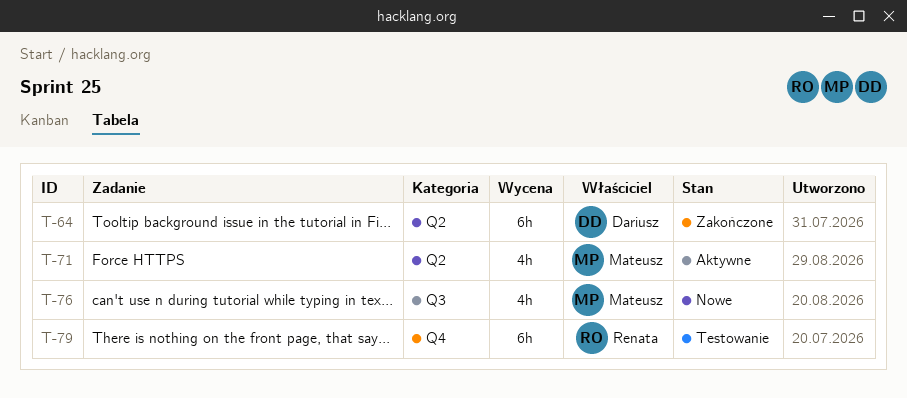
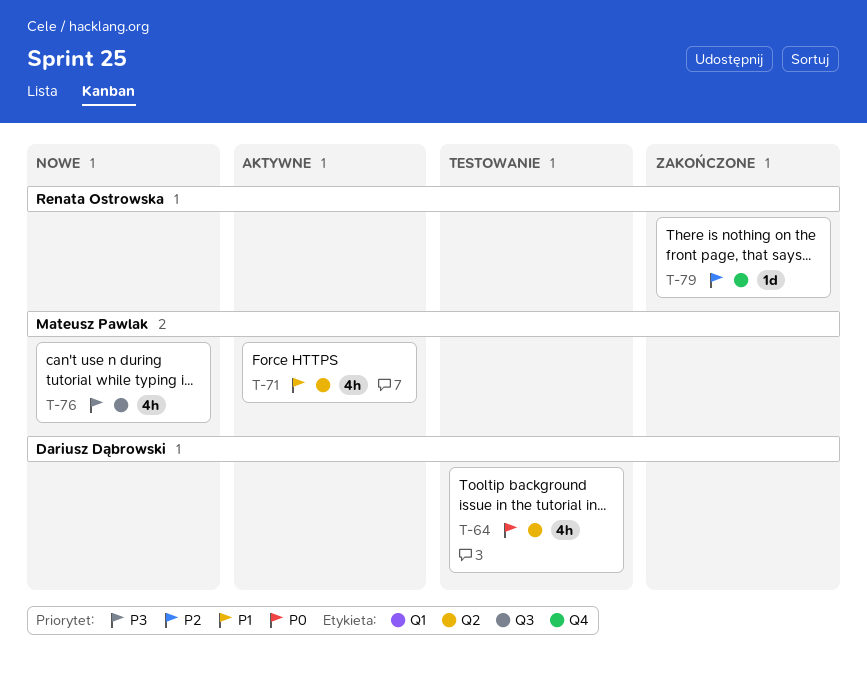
T-64, status: Zakończone -> Testowanie
T-64, estimate: 6h -> 4h
T-79, status: Testowanie -> Zakończone
T-79, estimate: 6h -> 1d

